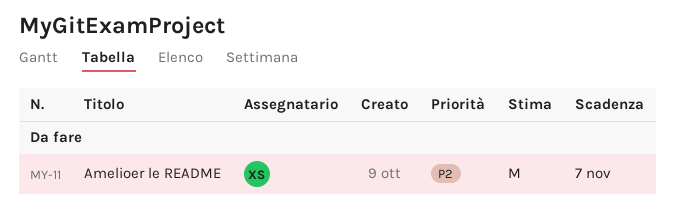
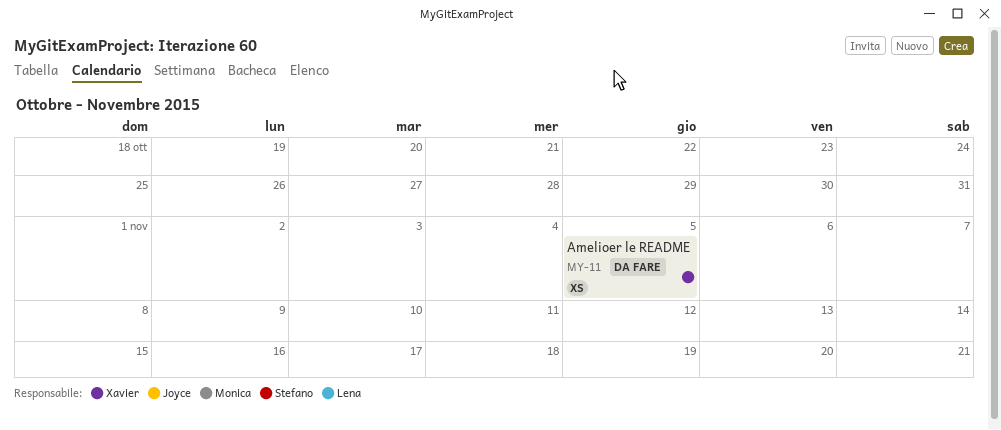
MY-11, estimate: M -> XS
MY-11, due: Nov 7 -> Nov 5

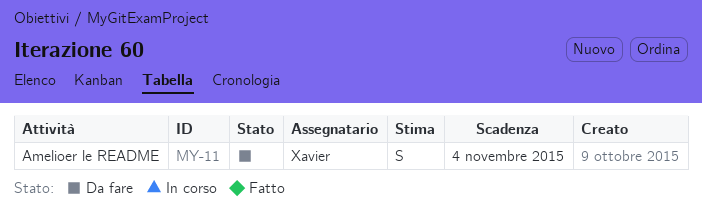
MY-11, estimate: XS -> S
MY-11, due: Nov 5 -> Nov 4

